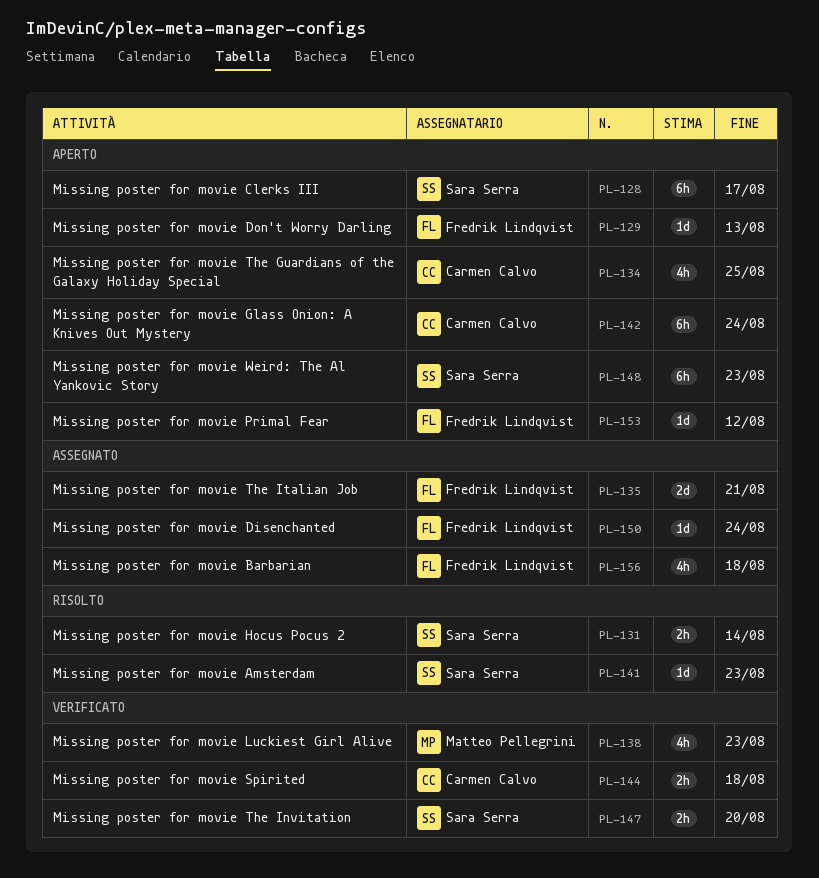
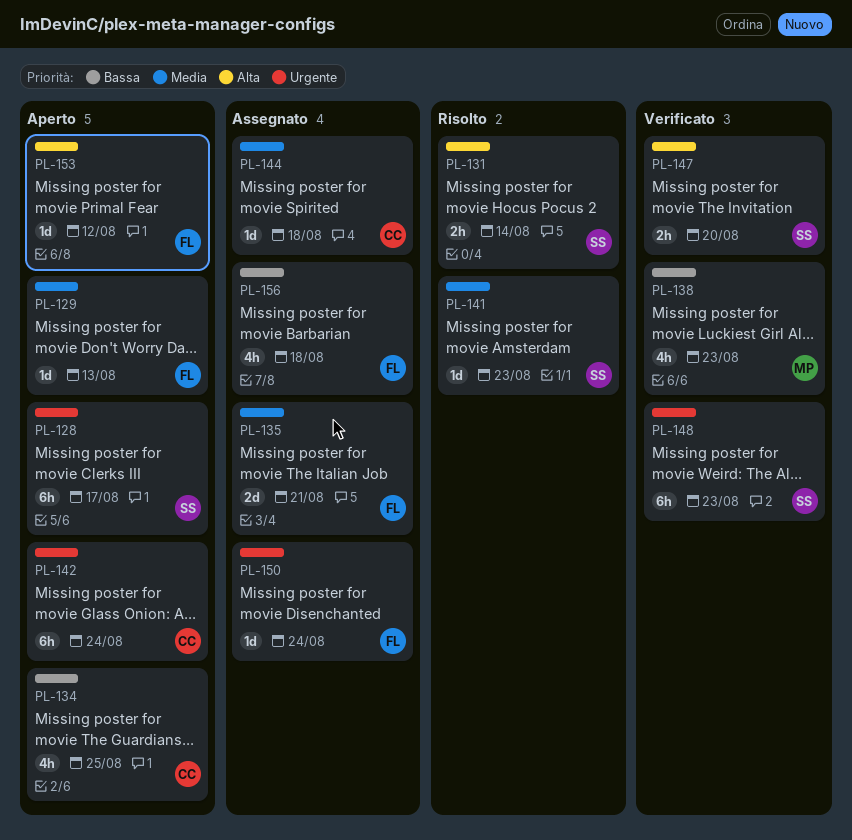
PL-144, status: Verificato -> Assegnato
PL-144, estimate: 2h -> 1d
PL-148, status: Aperto -> Verificato

